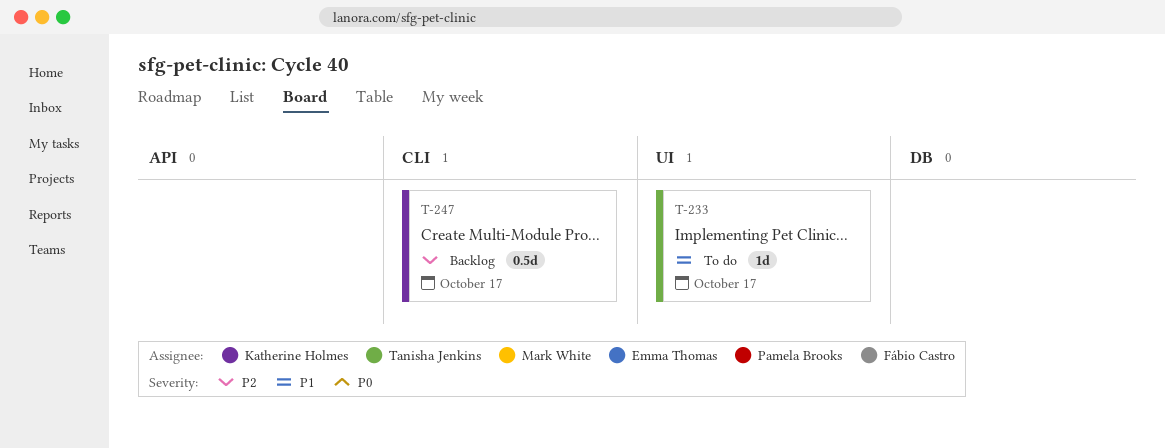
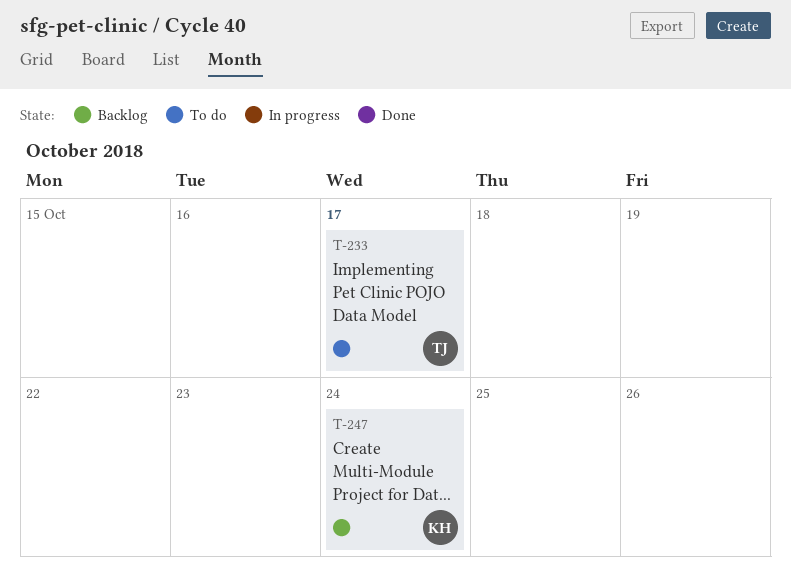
T-247, due: Oct 17 -> Oct 24

